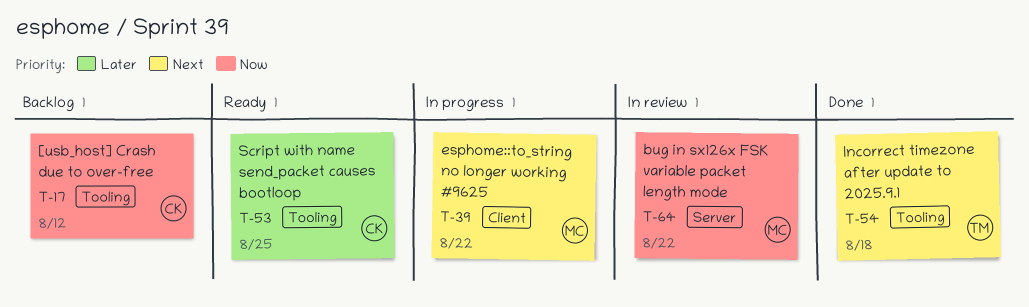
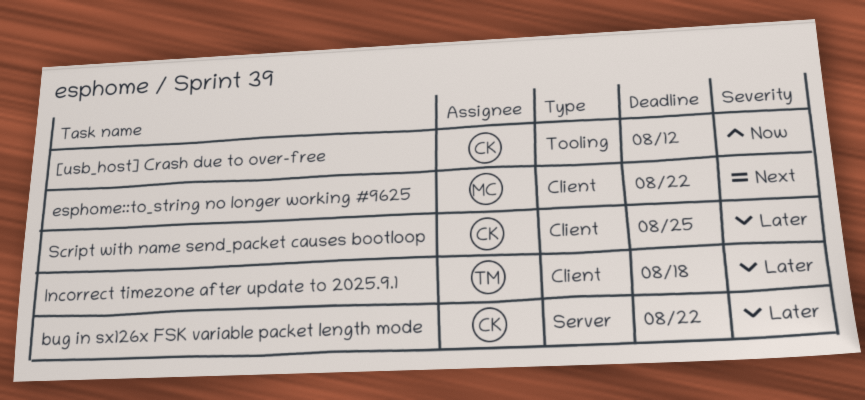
bug in sx126x FSK variable packet length mode, owner: MC -> CK
bug in sx126x FSK variable packet length mode, priority: Now -> Later
Incorrect timezone after update to 2025.9.1, priority: Next -> Later
Incorrect timezone after update to 2025.9.1, label: Tooling -> Client
Script with name send_packet causes bootloop, label: Tooling -> Client

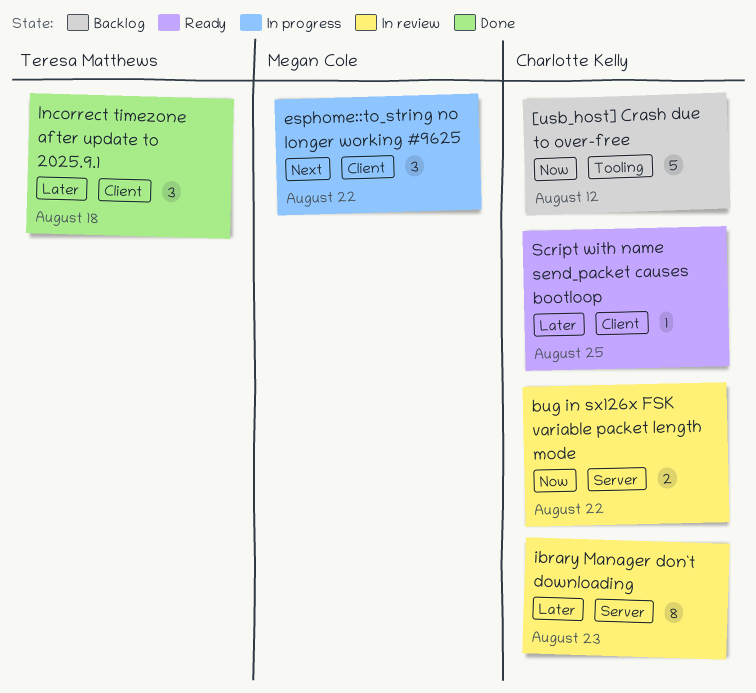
bug in sx126x FSK variable packet length mode, priority: Later -> Now
ibrary Manager don`t downloading: none -> present

